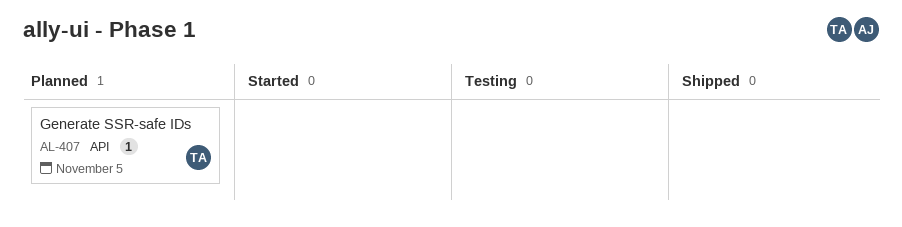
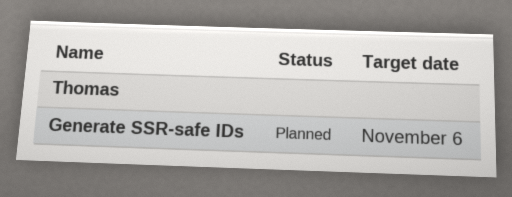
Generate SSR-safe IDs, due: Nov 5 -> Nov 6

